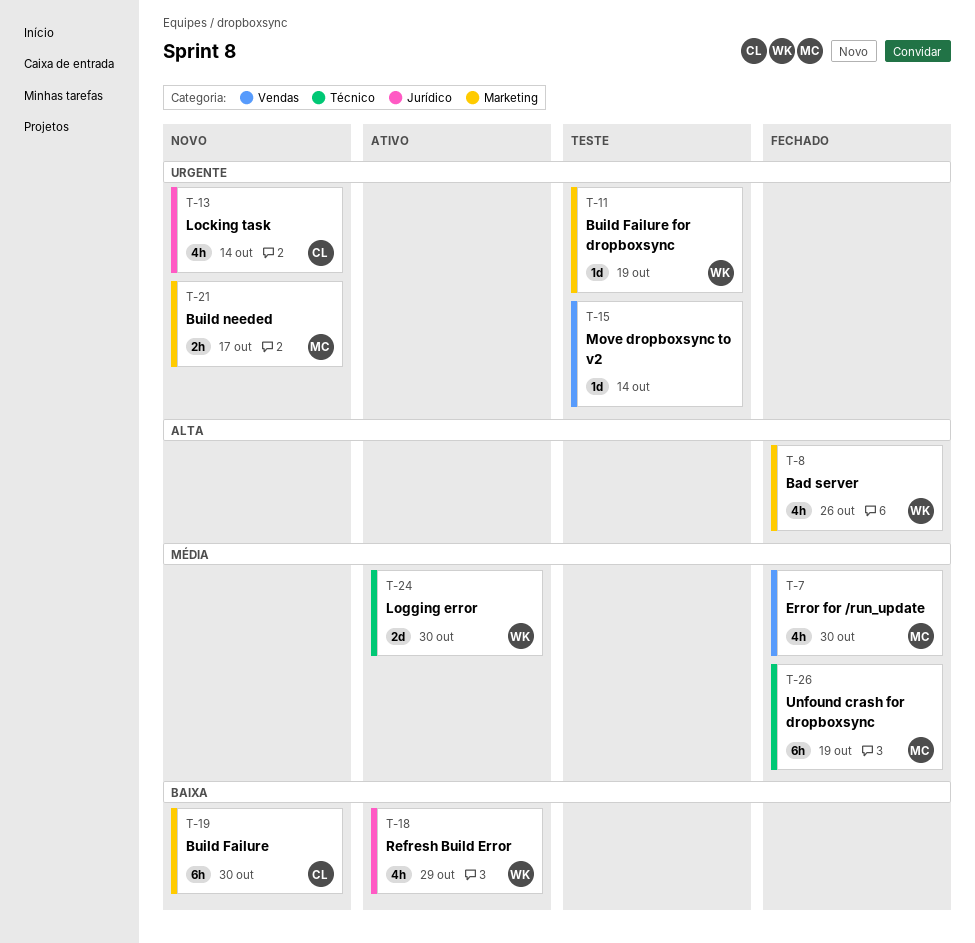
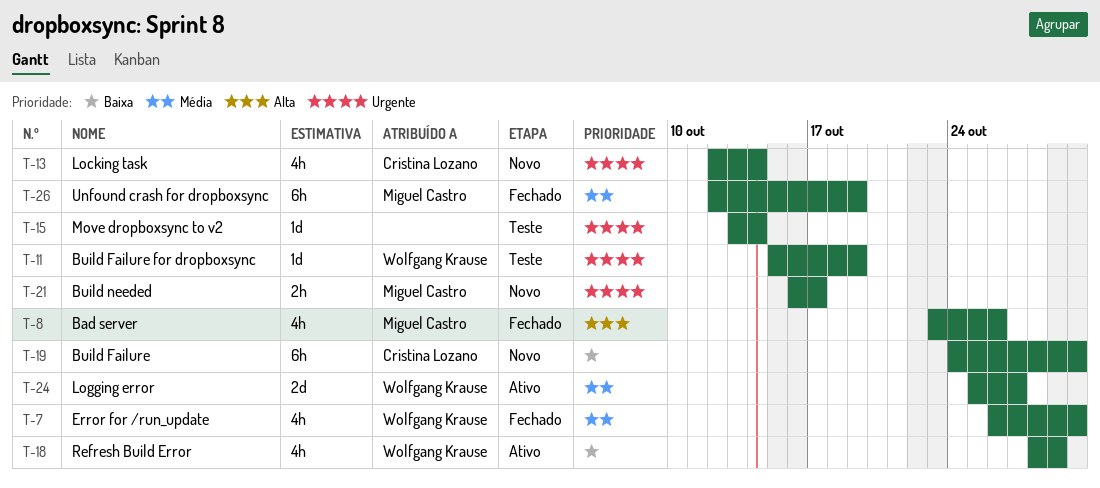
T-7, owner: Miguel Castro -> Wolfgang Krause
T-8, owner: Wolfgang Krause -> Miguel Castro
T-24, due: Oct 30 -> Oct 27

